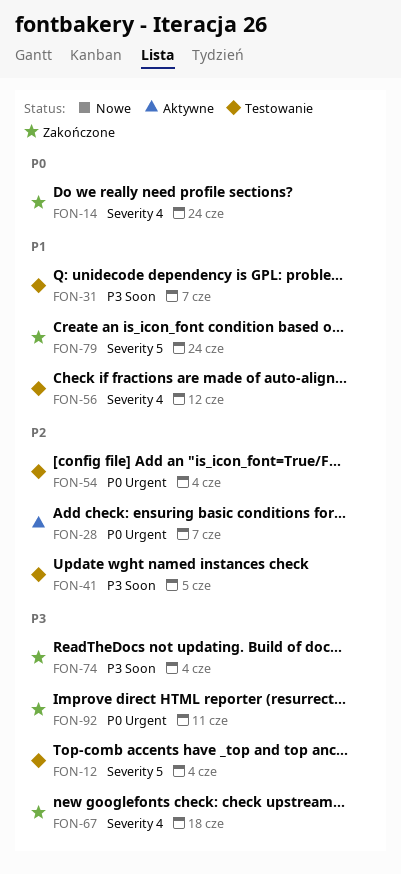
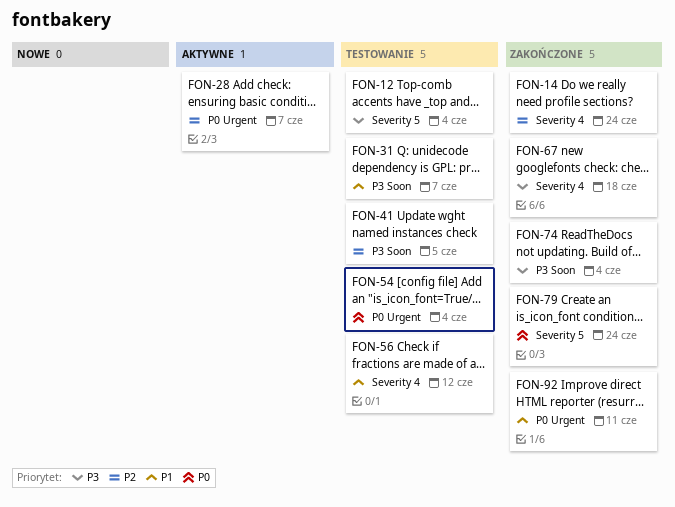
FON-14, priority: P0 -> P2
FON-54, priority: P2 -> P0
FON-79, priority: P1 -> P0
FON-92, priority: P3 -> P1

